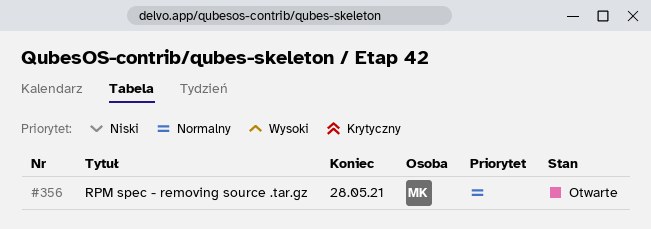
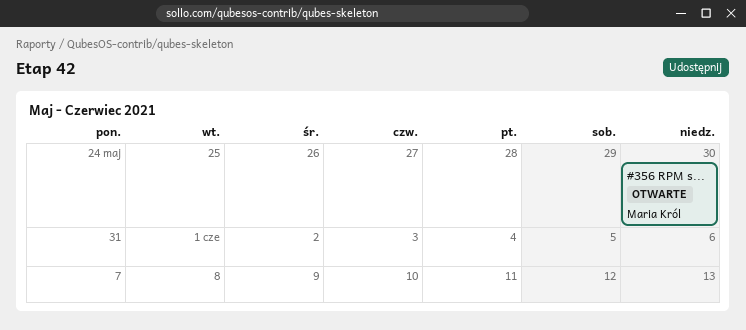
#356, due: May 28 -> May 30

